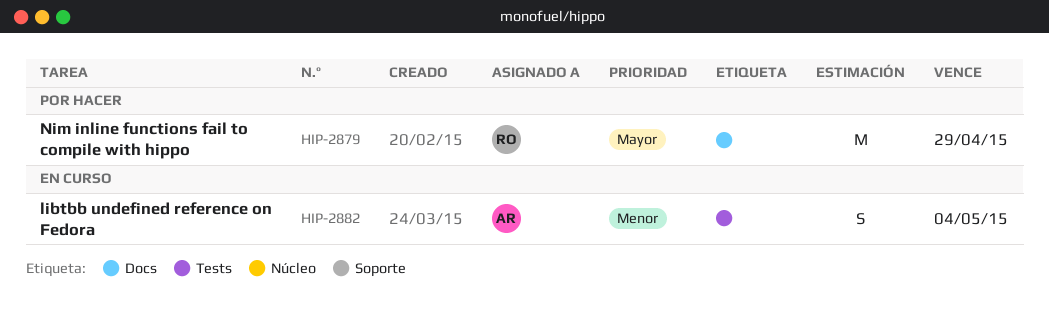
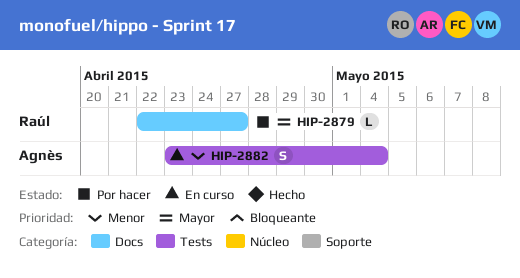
HIP-2879, estimate: M -> L
HIP-2879, due: Apr 29 -> Apr 27

